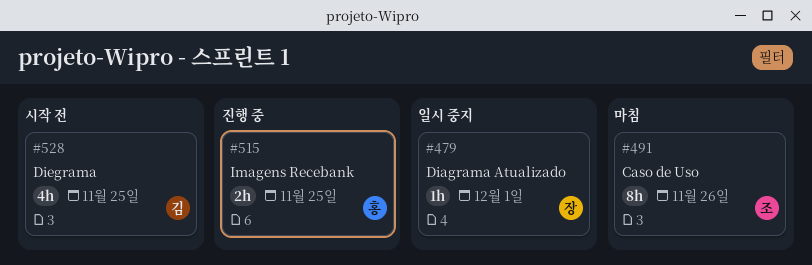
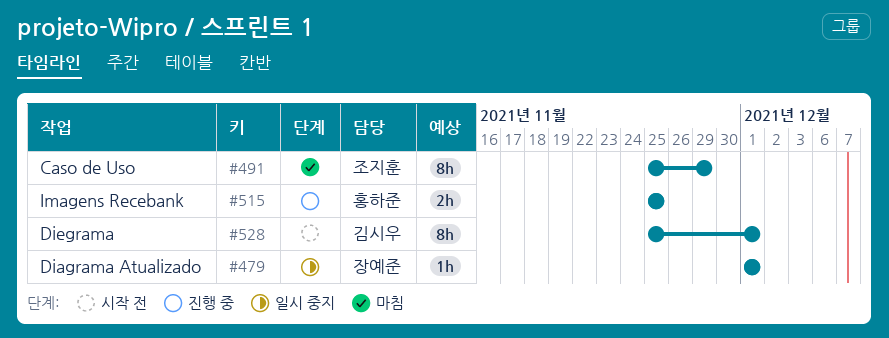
#491, due: Nov 26 -> Nov 29
#528, estimate: 4h -> 8h
#528, due: Nov 25 -> Dec 1

